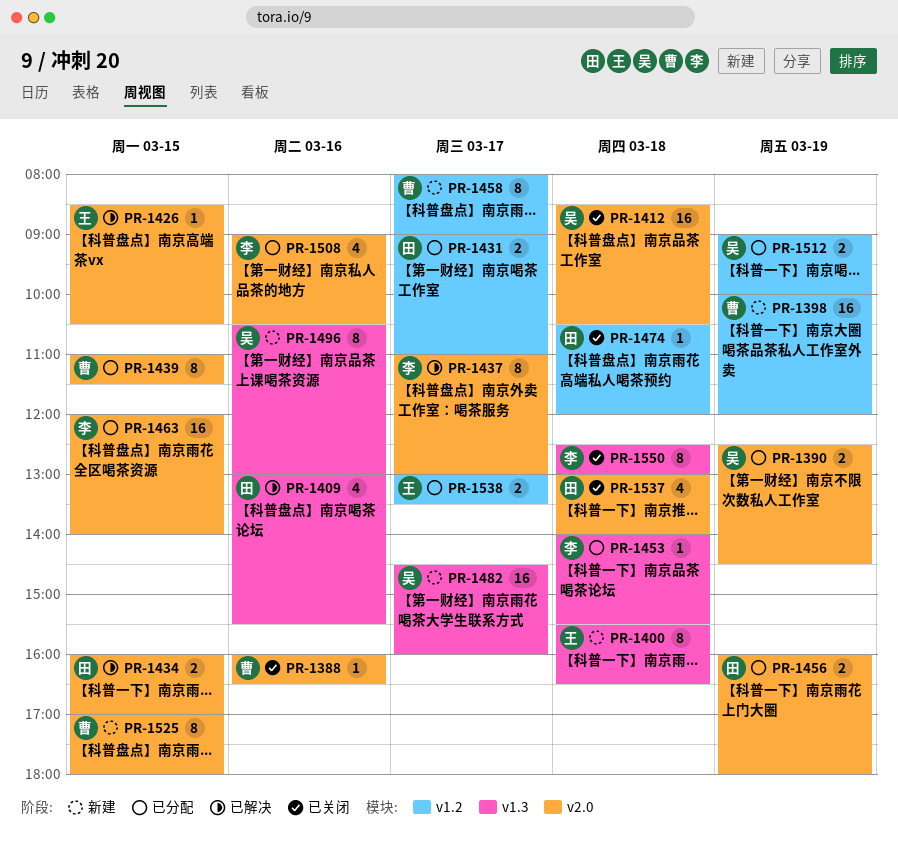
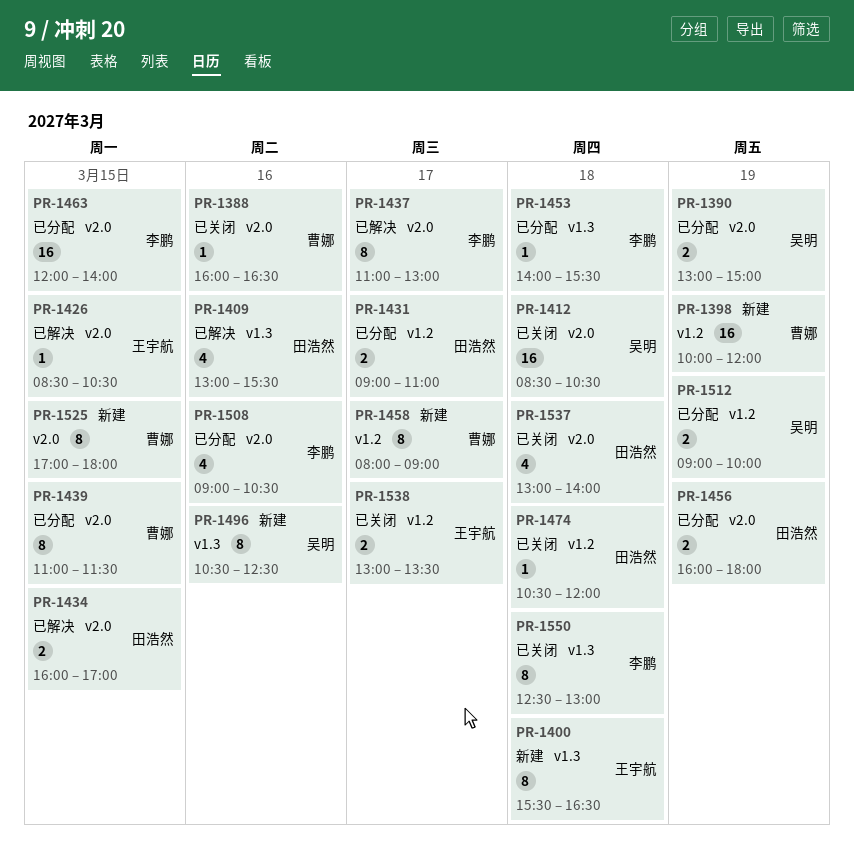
PR-1390, begins: 12:30 -> 13:00
PR-1390, ends: 14:30 -> 15:00
PR-1482: present -> none
PR-1496, ends: 13:00 -> 12:30
PR-1538, status: 已分配 -> 已关闭

